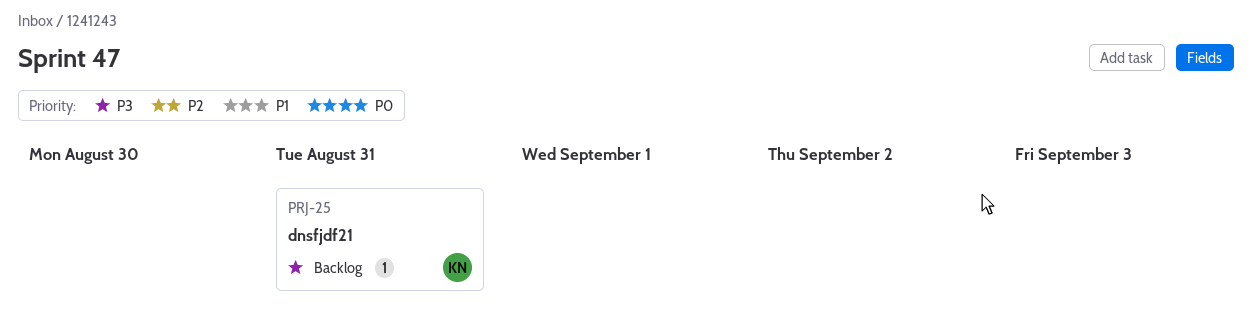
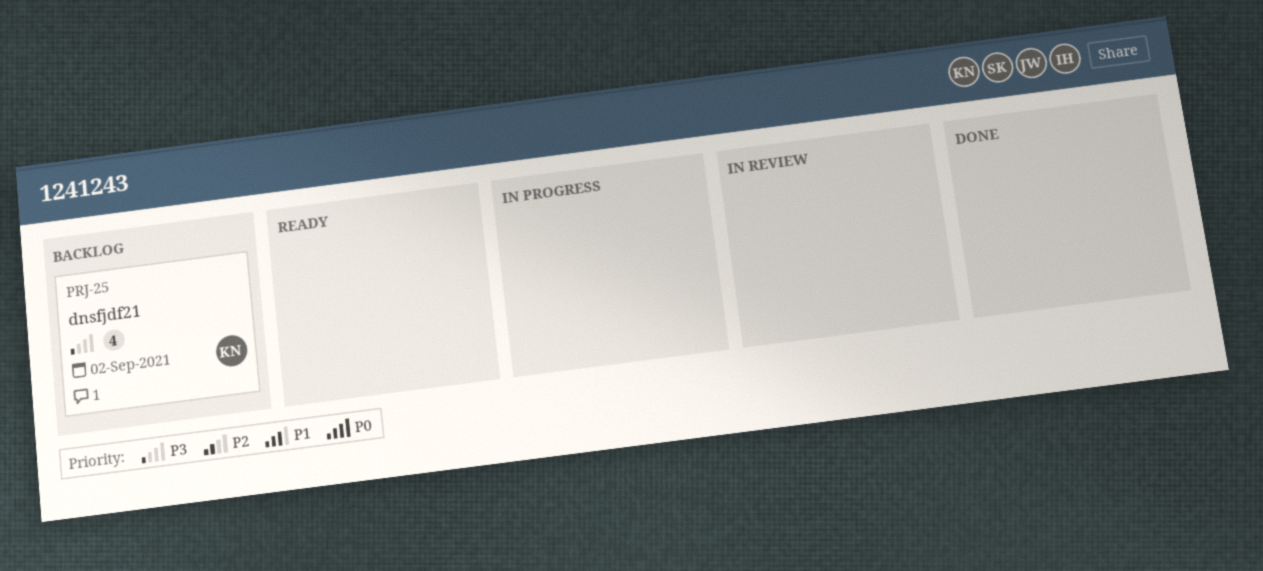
PRJ-25, estimate: 1 -> 4
PRJ-25, due: Aug 31 -> Sep 2

